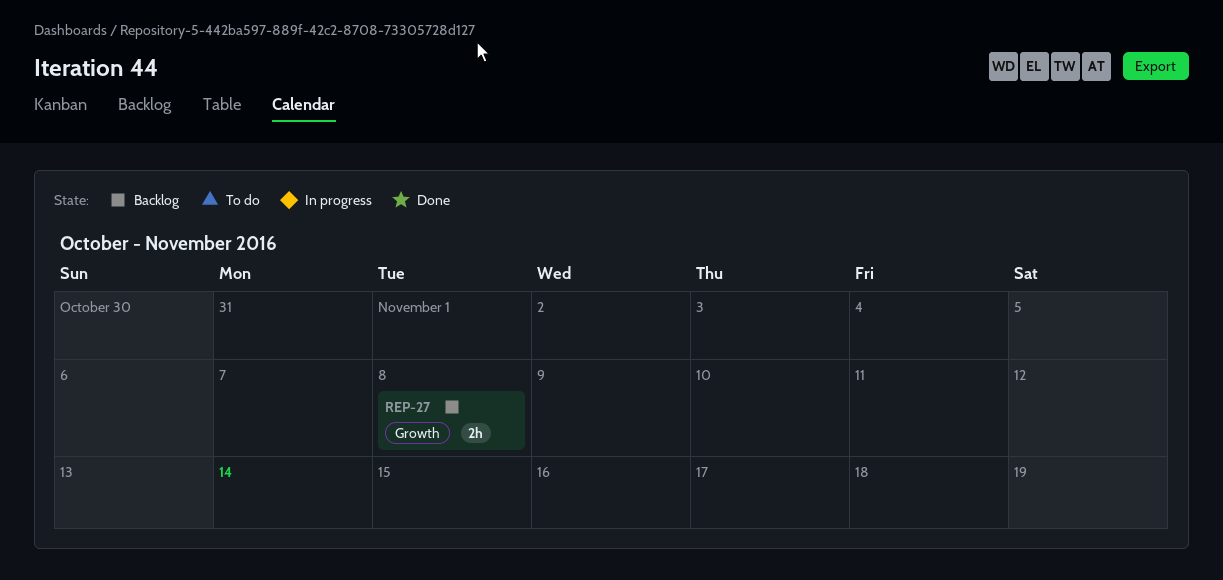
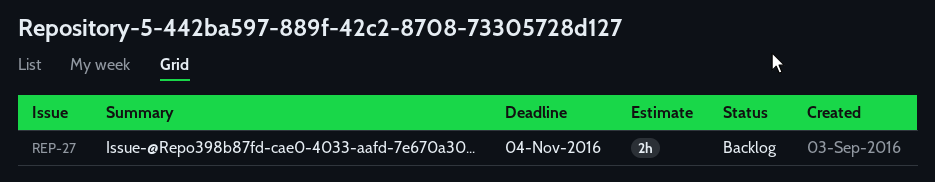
REP-27, due: Nov 8 -> Nov 4

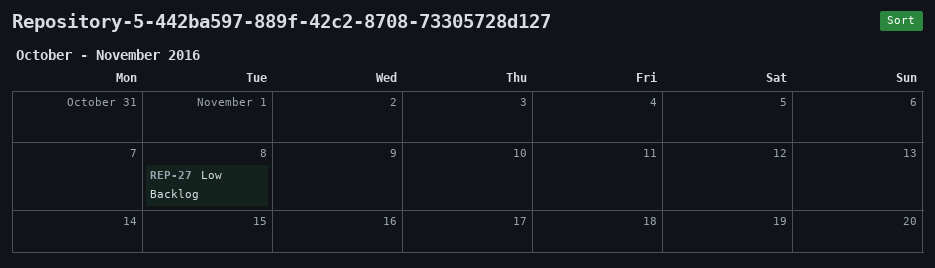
REP-27, due: Nov 4 -> Nov 8

